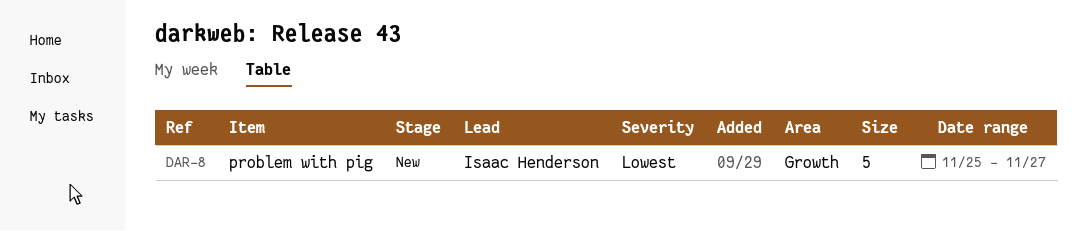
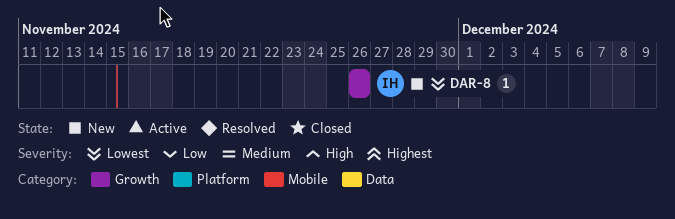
DAR-8, estimate: 5 -> 1
DAR-8, start: Nov 25 -> Nov 26
DAR-8, due: Nov 27 -> Nov 26

